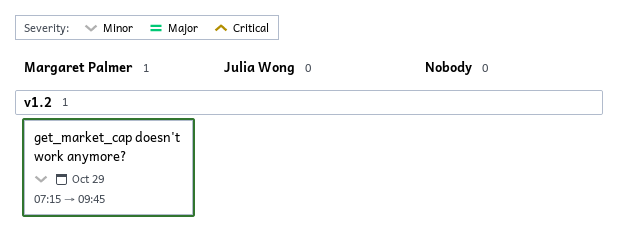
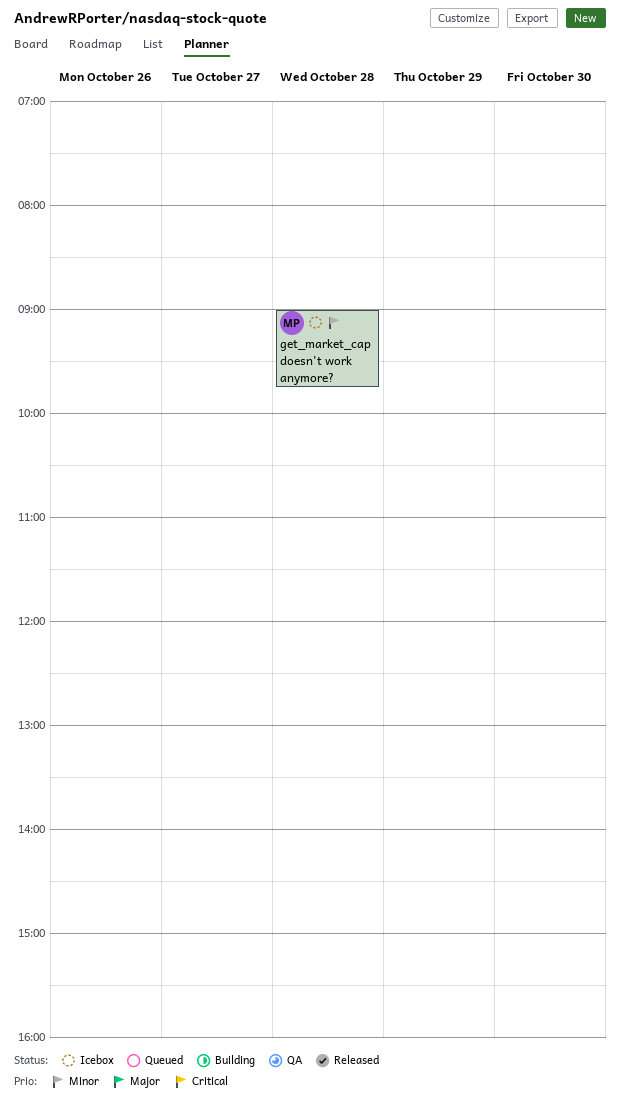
get_market_cap doesn't work anymore?, day: Oct 29 -> Oct 28
get_market_cap doesn't work anymore?, begins: 07:15 -> 09:00

